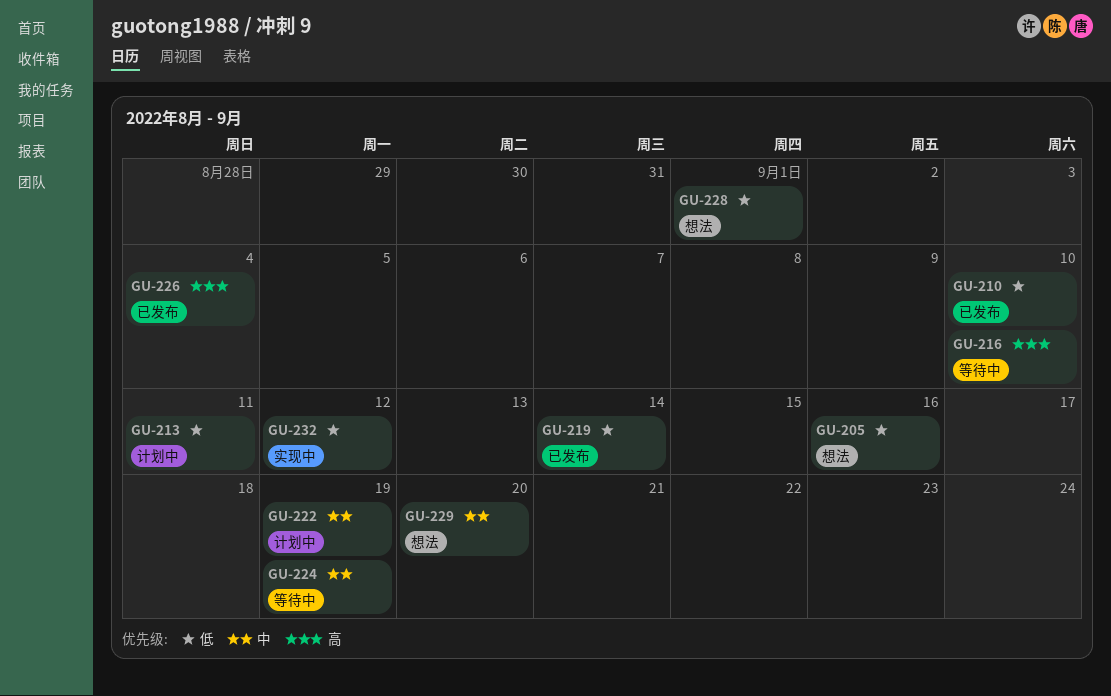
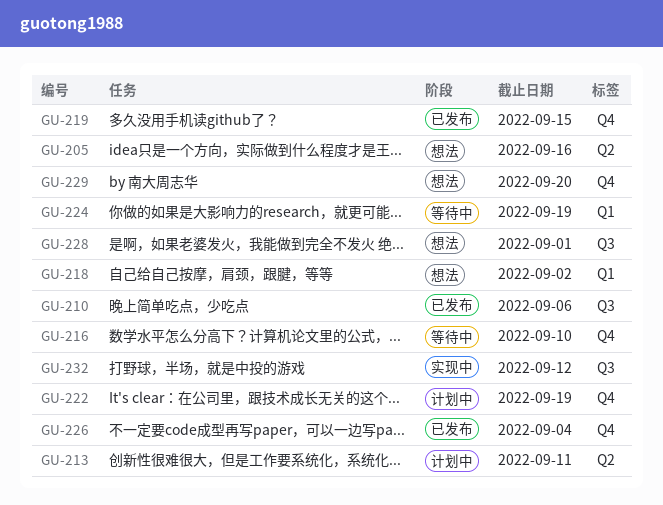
GU-210, due: Sep 10 -> Sep 6
GU-218: none -> present
GU-219, due: Sep 14 -> Sep 15

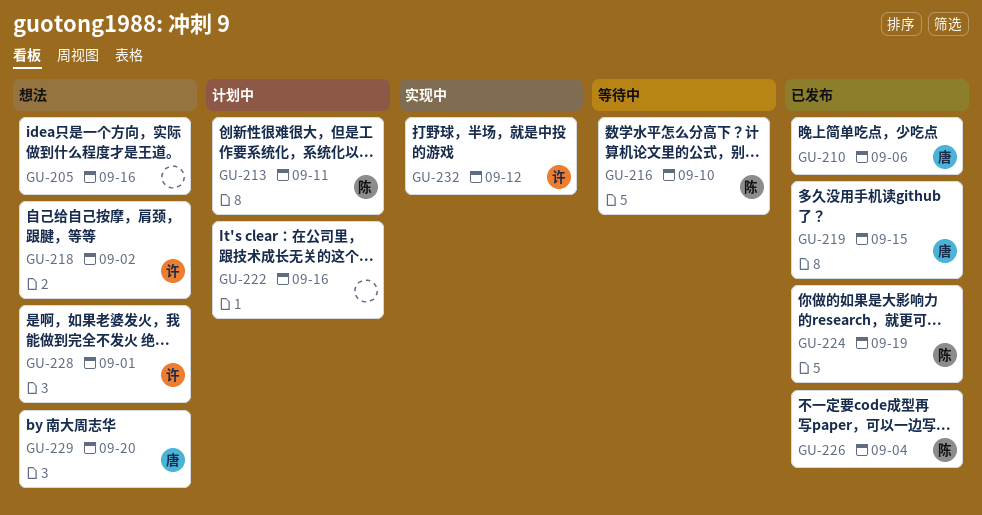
GU-222, due: Sep 19 -> Sep 16
GU-224, status: 等待中 -> 已发布

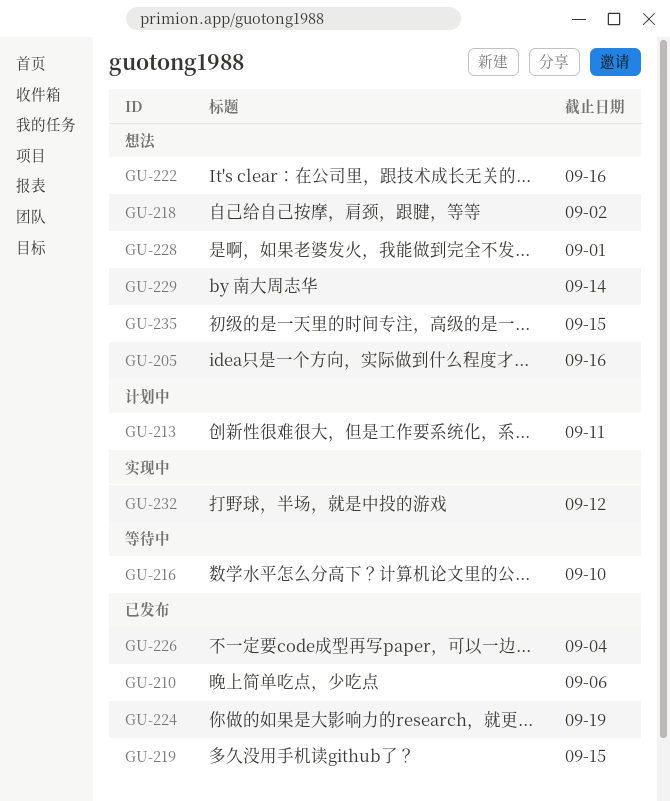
GU-222, status: 计划中 -> 想法
GU-229, due: Sep 20 -> Sep 14
GU-235: none -> present

